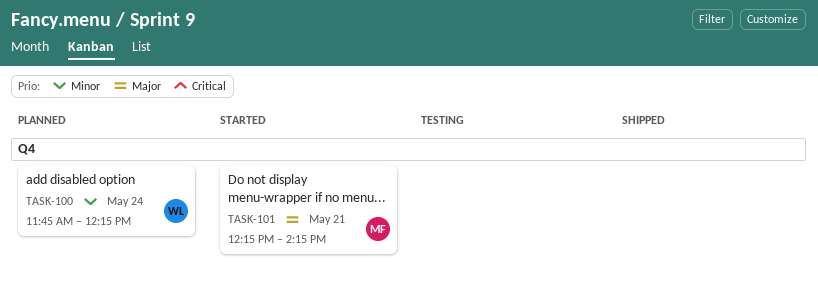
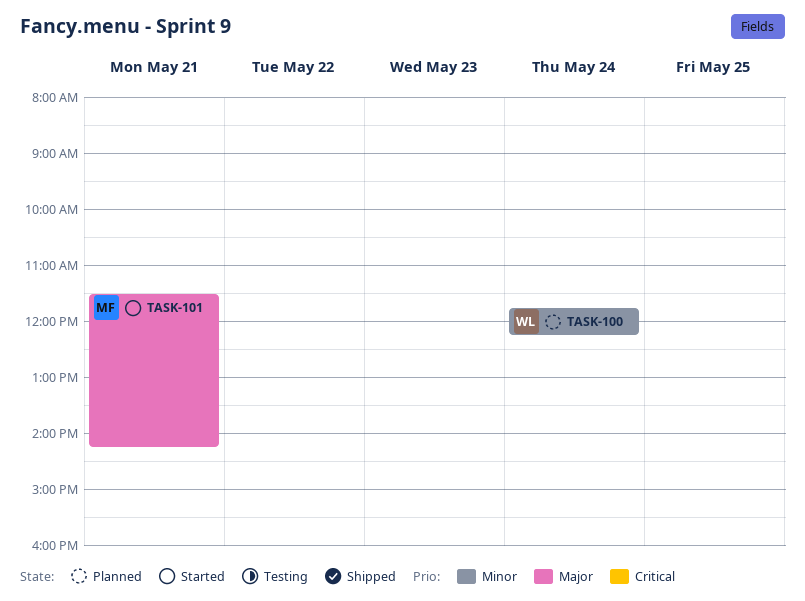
TASK-101, begins: 12:15 -> 11:30

